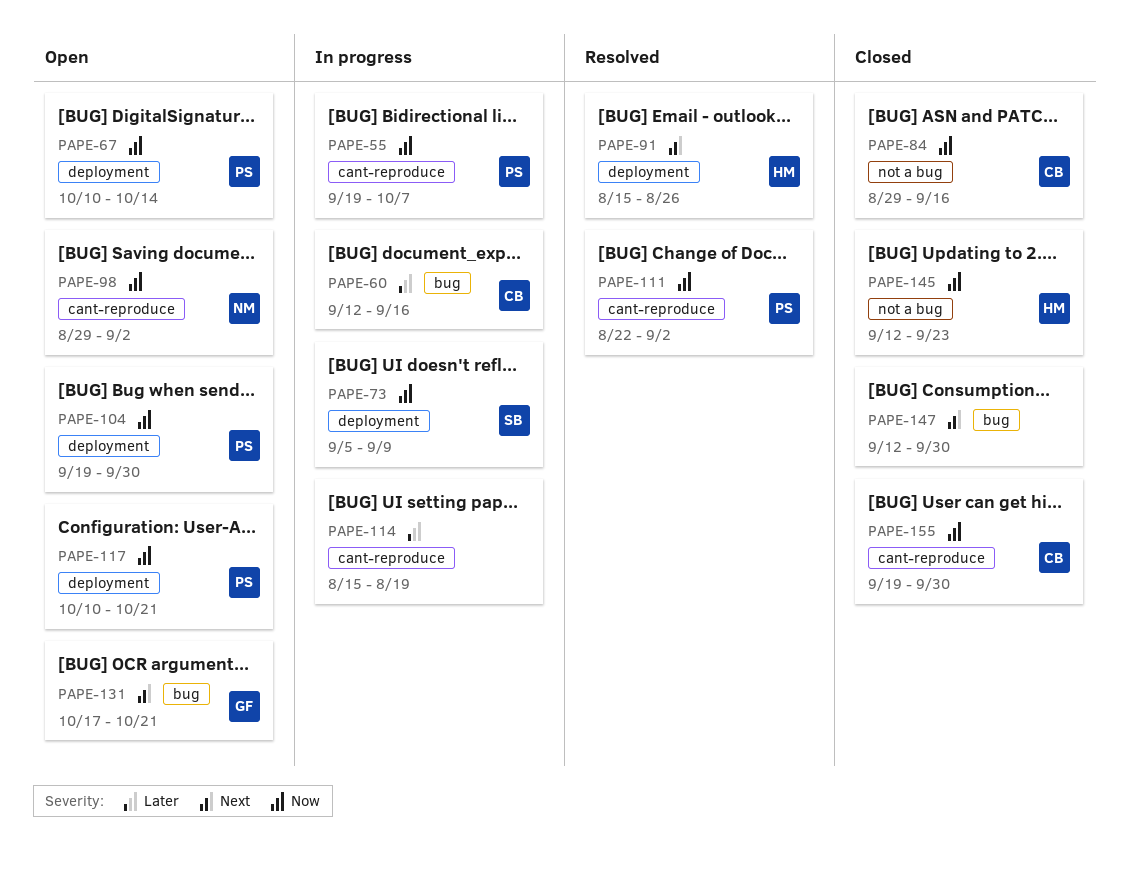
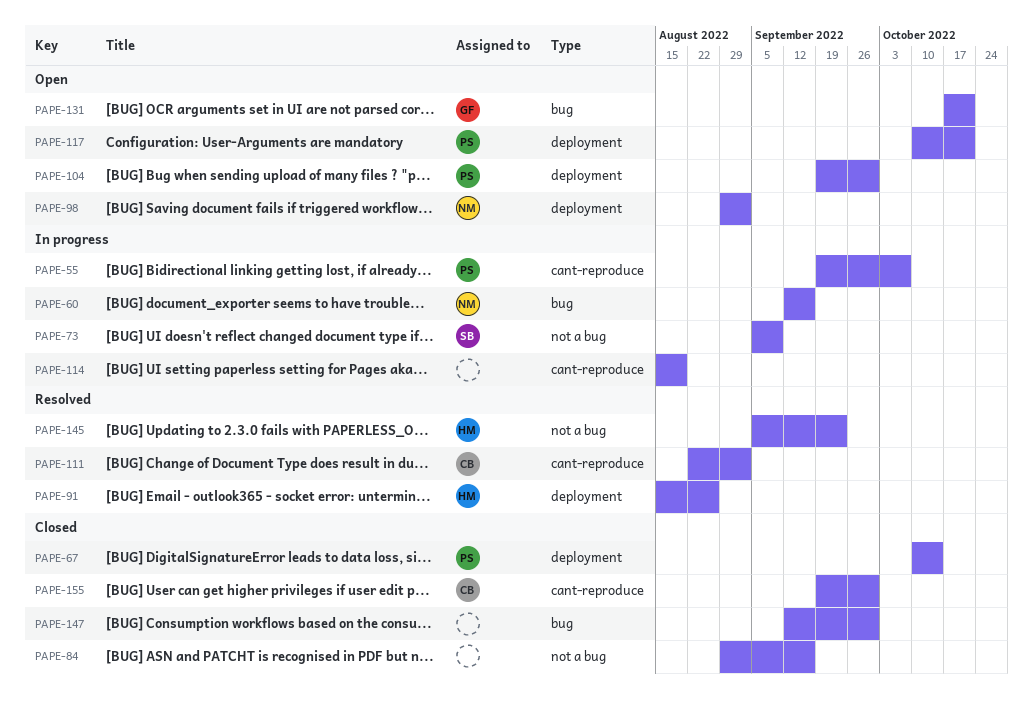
PAPE-60, owner: CB -> NM
PAPE-67, status: Open -> Closed
PAPE-73, label: deployment -> not a bug
PAPE-84, owner: CB -> none
PAPE-98, label: cant-reproduce -> deployment
PAPE-111, owner: PS -> CB
PAPE-145, status: Closed -> Resolved
PAPE-145, start: Sep 12 -> Sep 5

